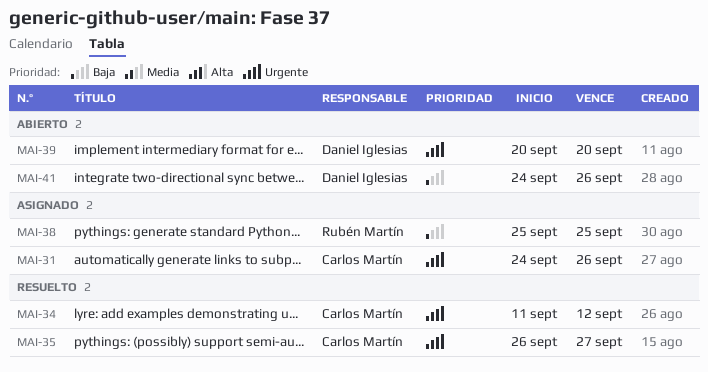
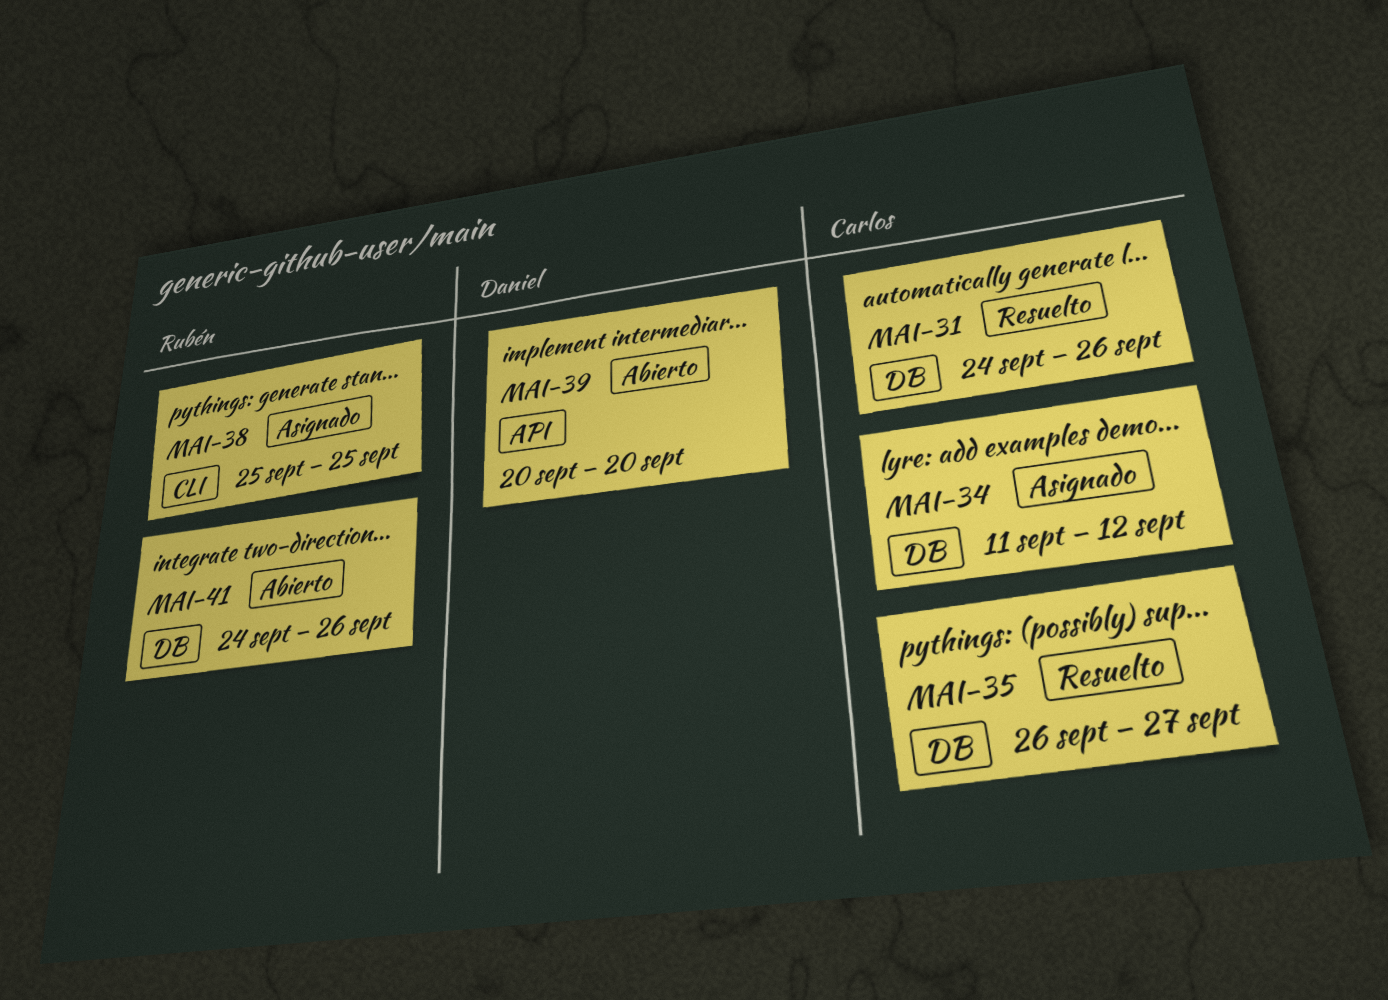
MAI-31, status: Asignado -> Resuelto
MAI-34, status: Resuelto -> Asignado
MAI-41, owner: Daniel Iglesias -> Rubén Martín

